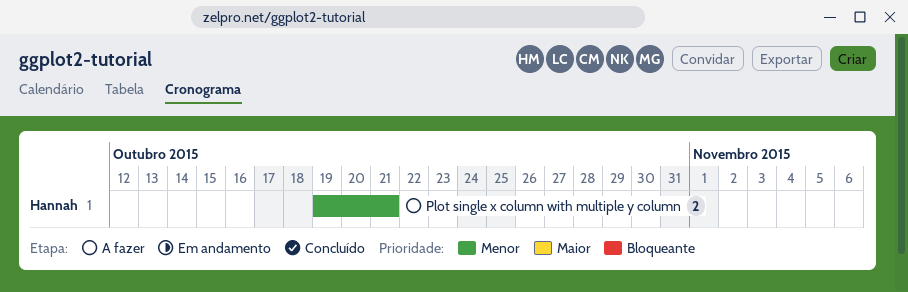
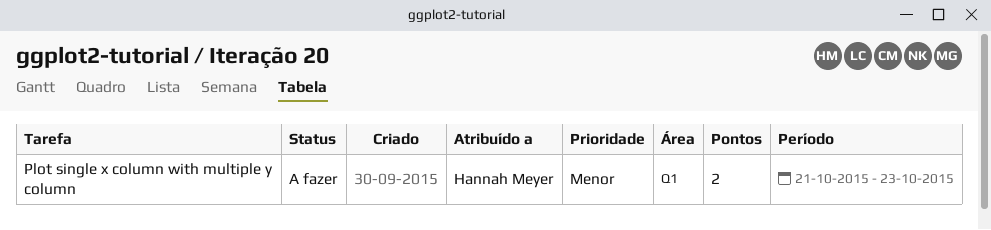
Plot single x column with multiple y column, start: Oct 19 -> Oct 21
Plot single x column with multiple y column, due: Oct 21 -> Oct 23

